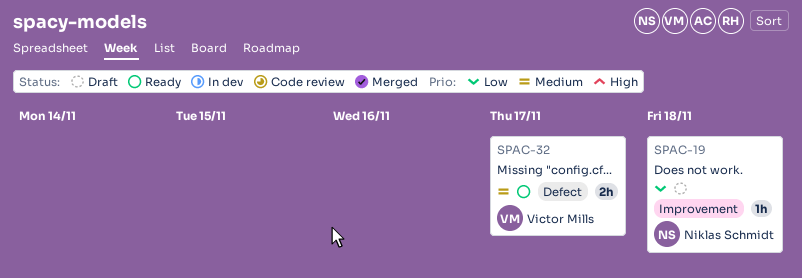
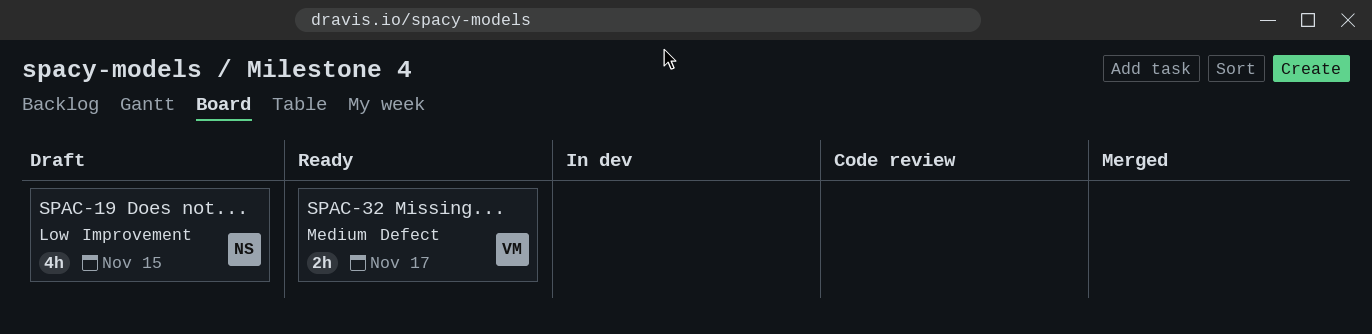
SPAC-19, estimate: 1h -> 4h
SPAC-19, due: Nov 18 -> Nov 15

